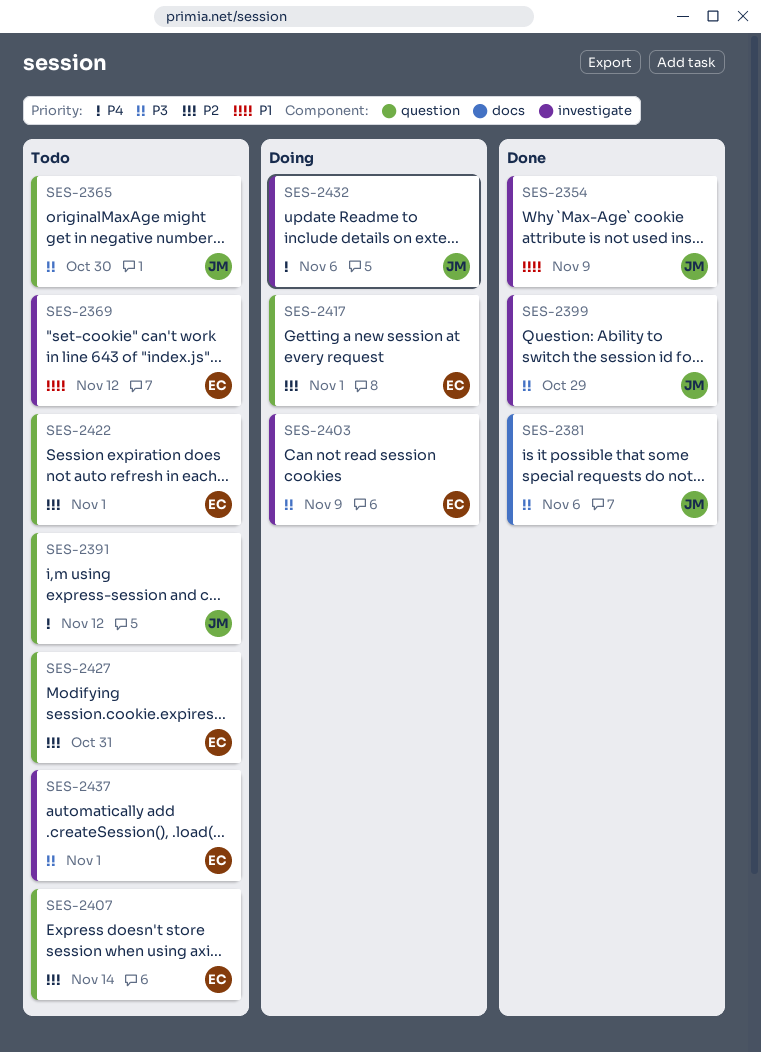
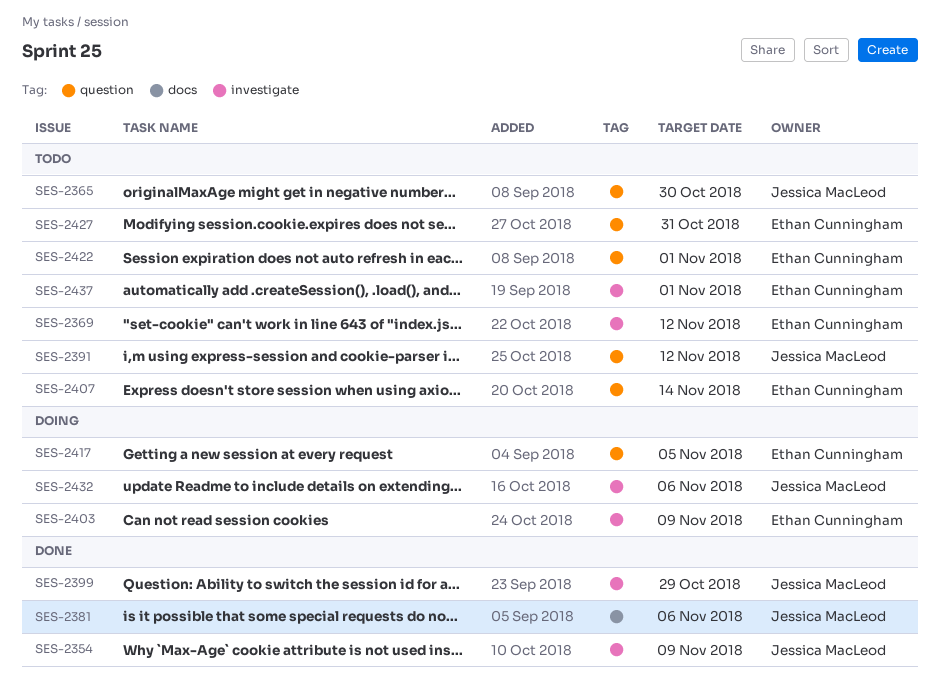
SES-2417, due: Nov 1 -> Nov 5

